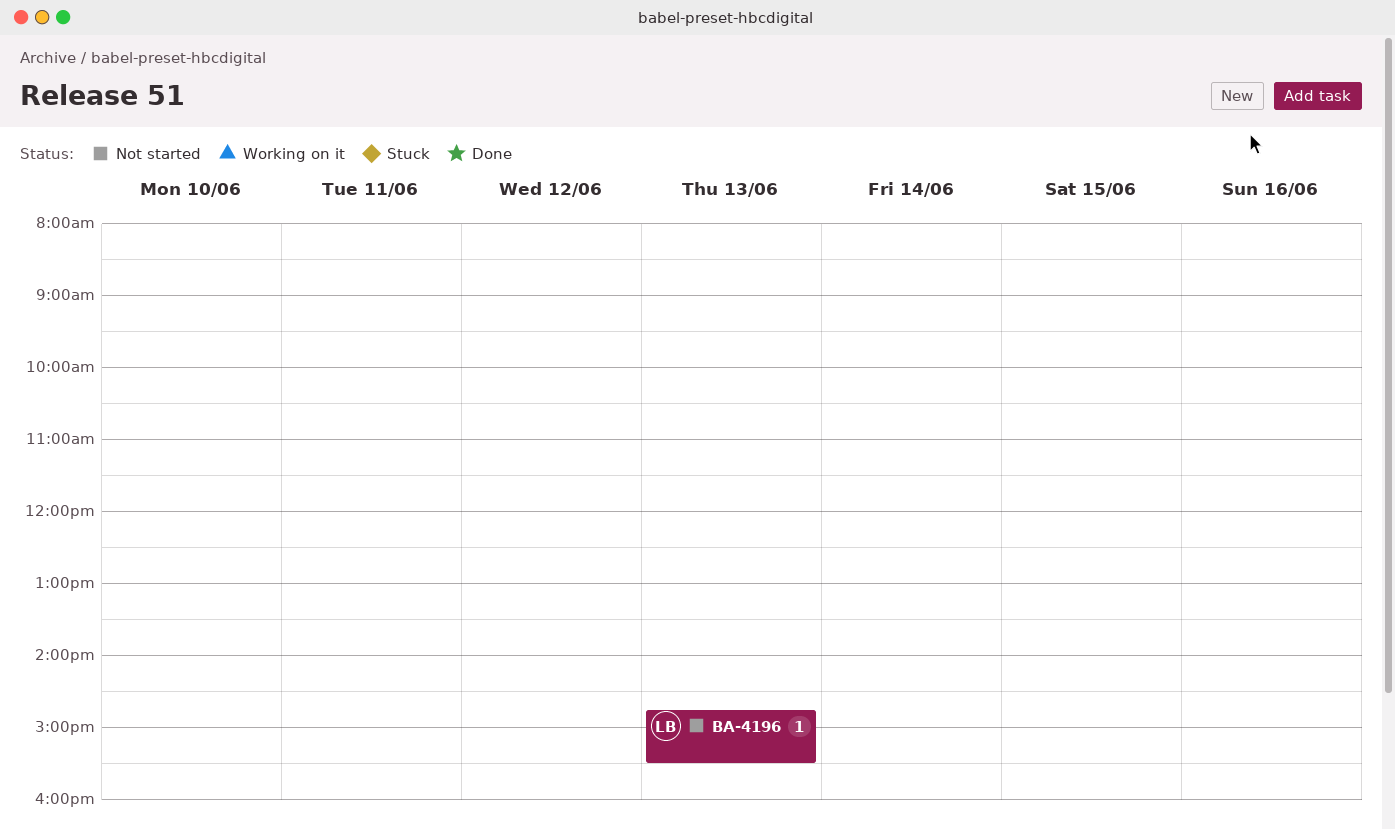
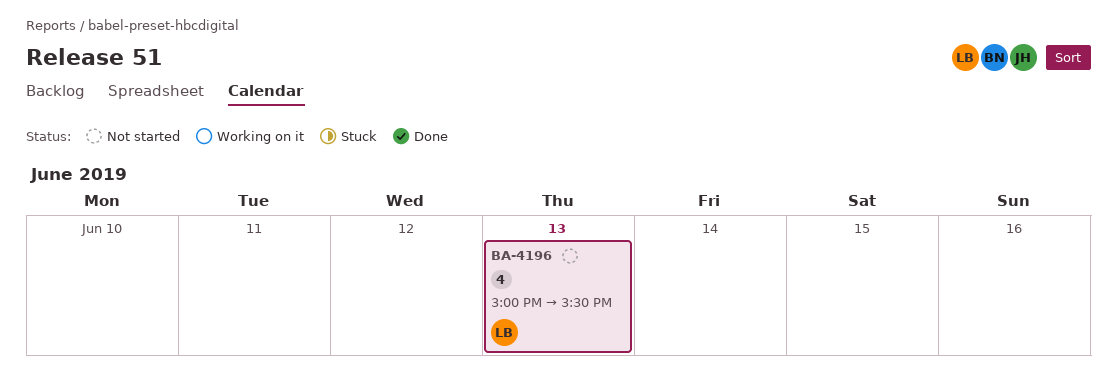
BA-4196, estimate: 1 -> 4
BA-4196, begins: 14:45 -> 15:00

